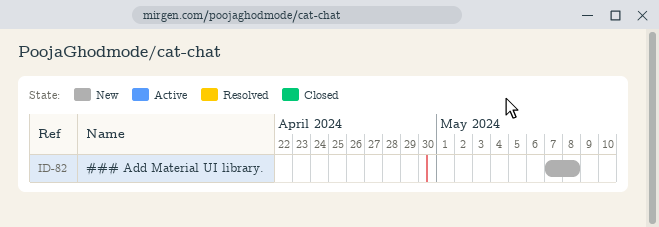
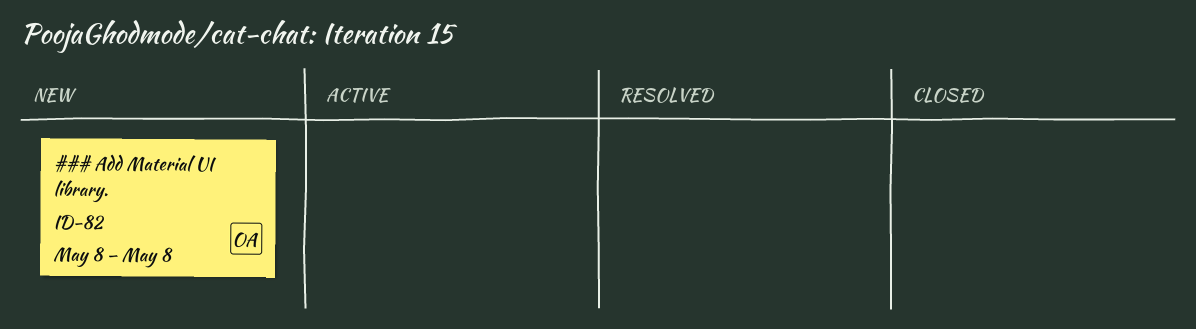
ID-82, start: May 7 -> May 8

